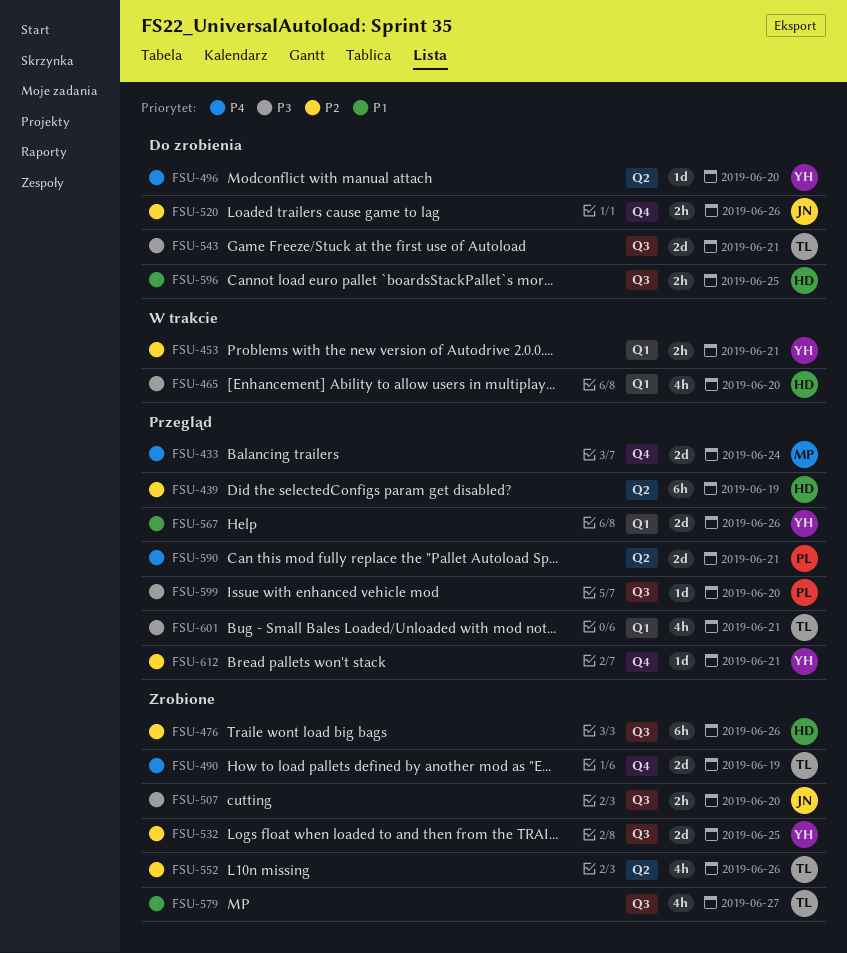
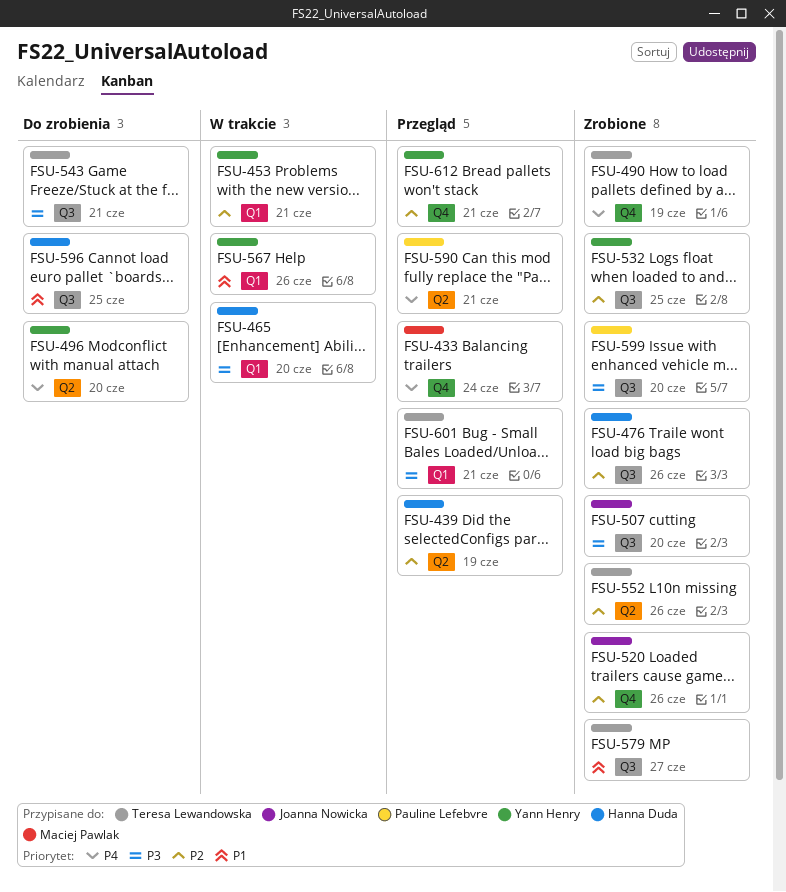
FSU-520, status: Do zrobienia -> Zrobione
FSU-567, status: Przegląd -> W trakcie
FSU-599, status: Przegląd -> Zrobione

